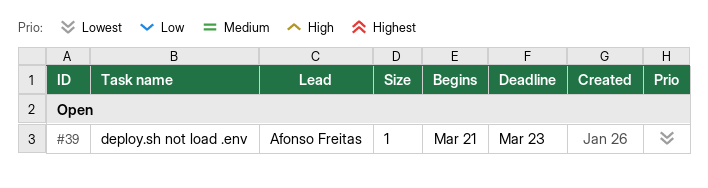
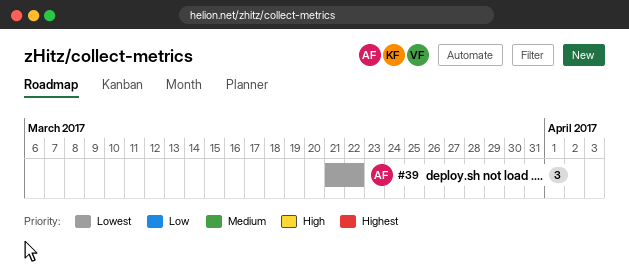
#39, estimate: 1 -> 3
#39, due: Mar 23 -> Mar 22

